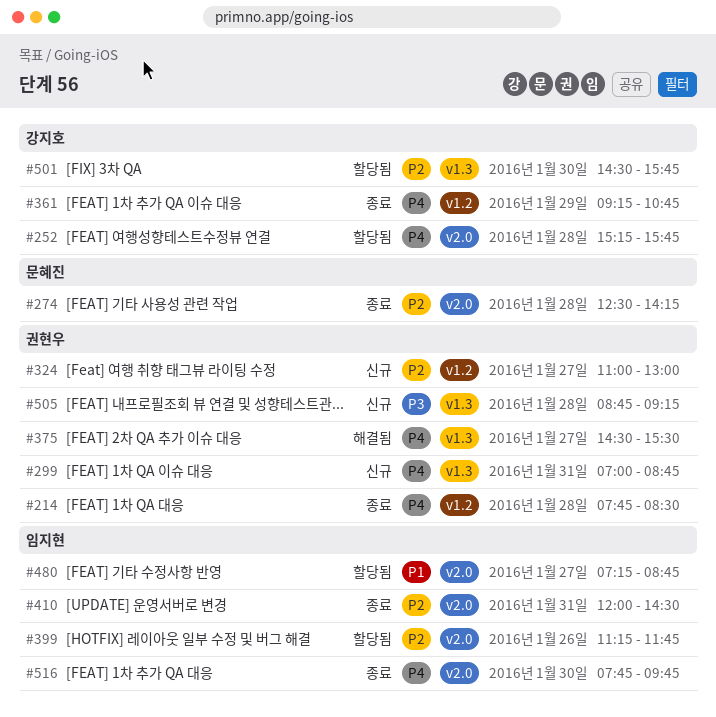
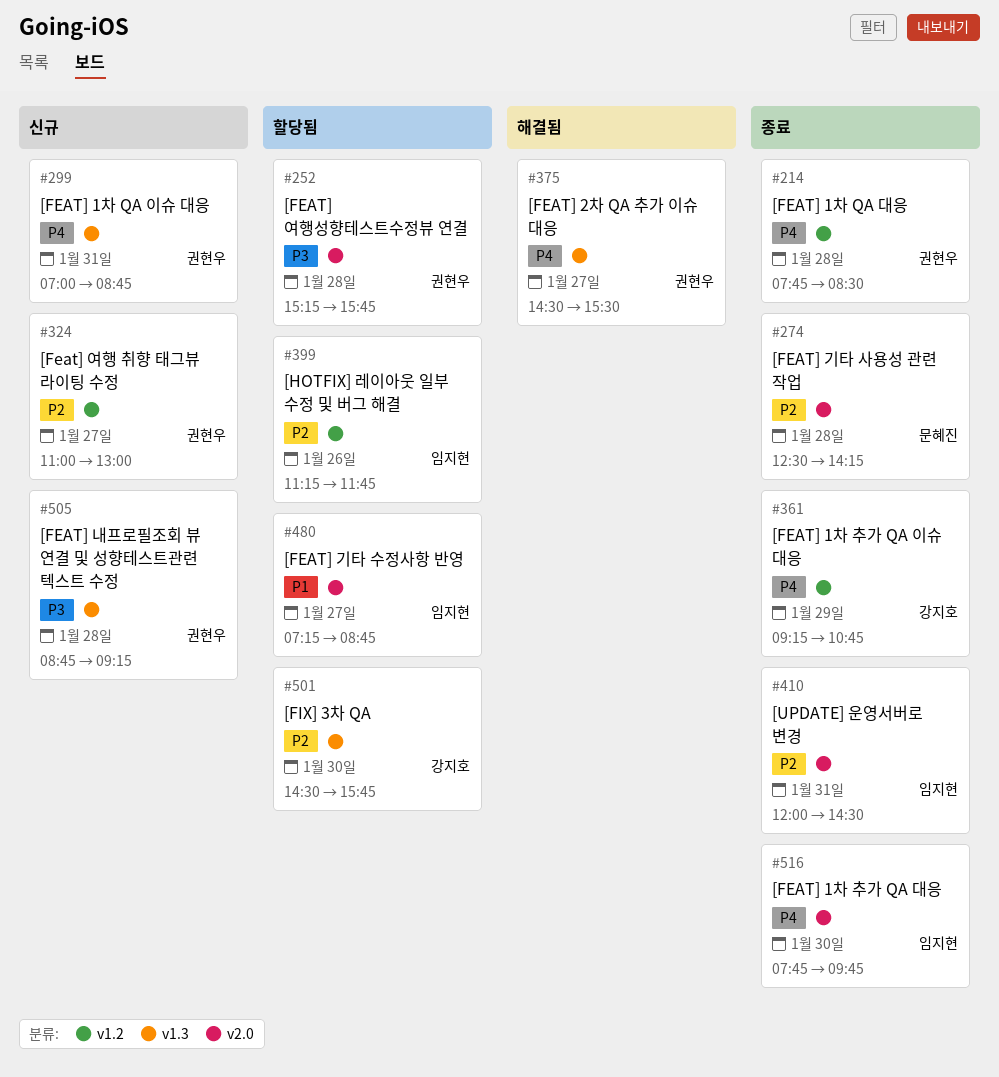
#252, owner: 강지호 -> 권현우
#252, priority: P4 -> P3
#399, label: v2.0 -> v1.2

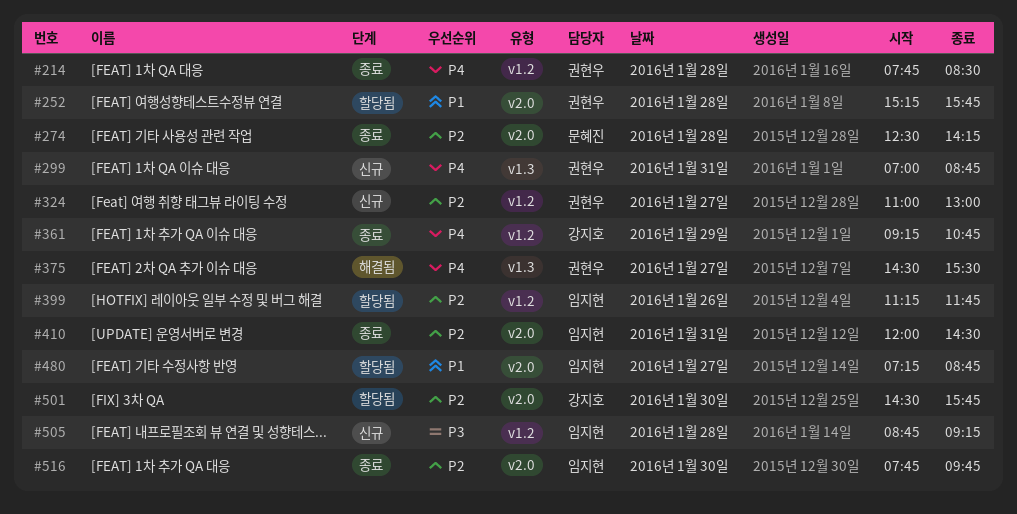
#252, priority: P3 -> P1
#501, label: v1.3 -> v2.0
#505, owner: 권현우 -> 임지현
#505, label: v1.3 -> v1.2
#516, priority: P4 -> P2

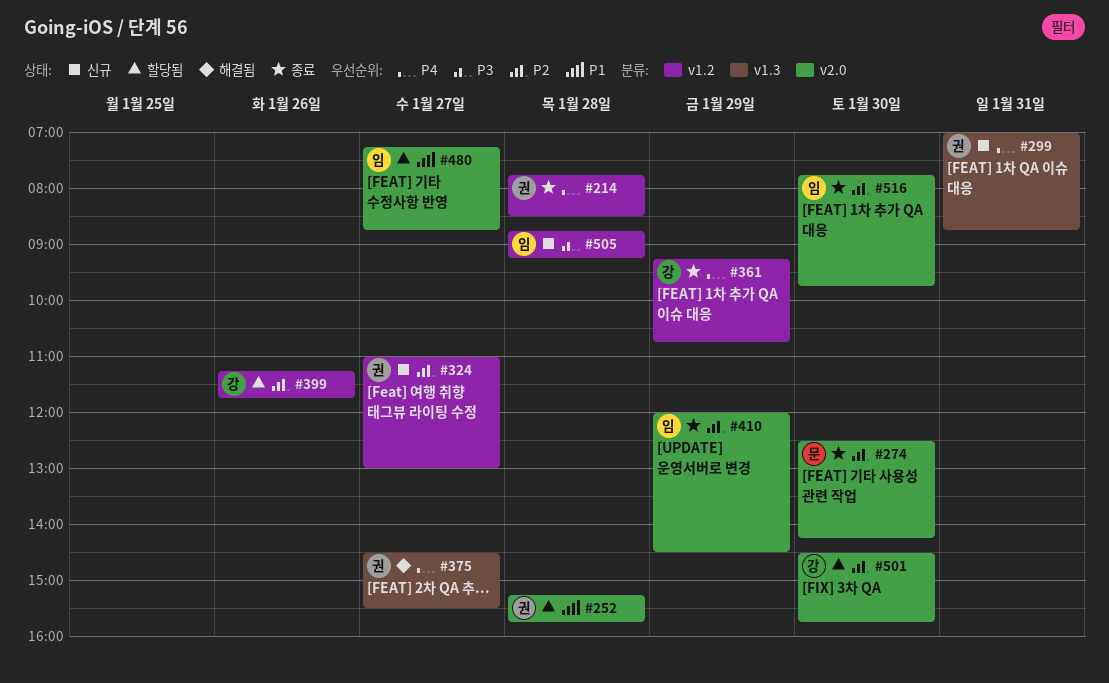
#274, day: Jan 28 -> Jan 30
#399, owner: 임지현 -> 강지호
#410, day: Jan 31 -> Jan 29

